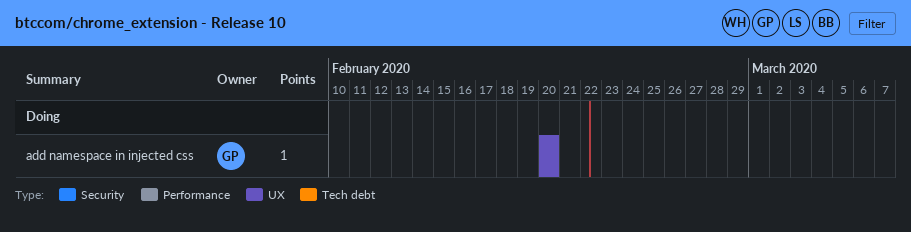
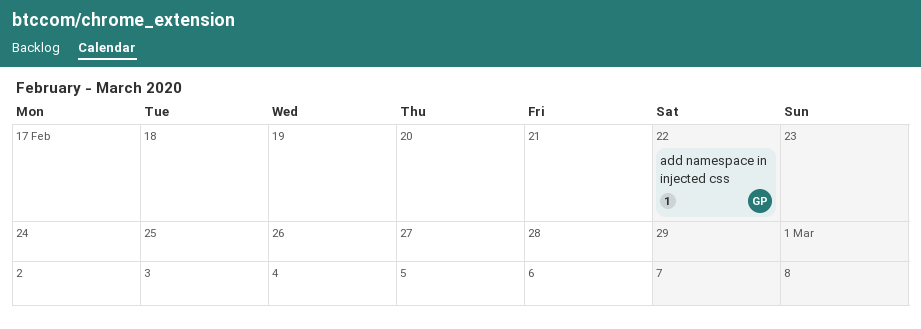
add namespace in injected css, due: Feb 20 -> Feb 22

